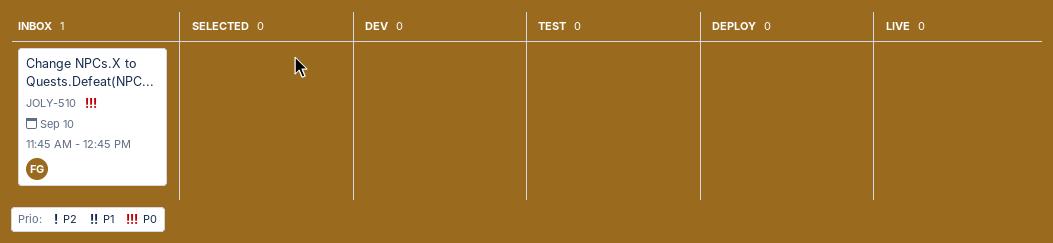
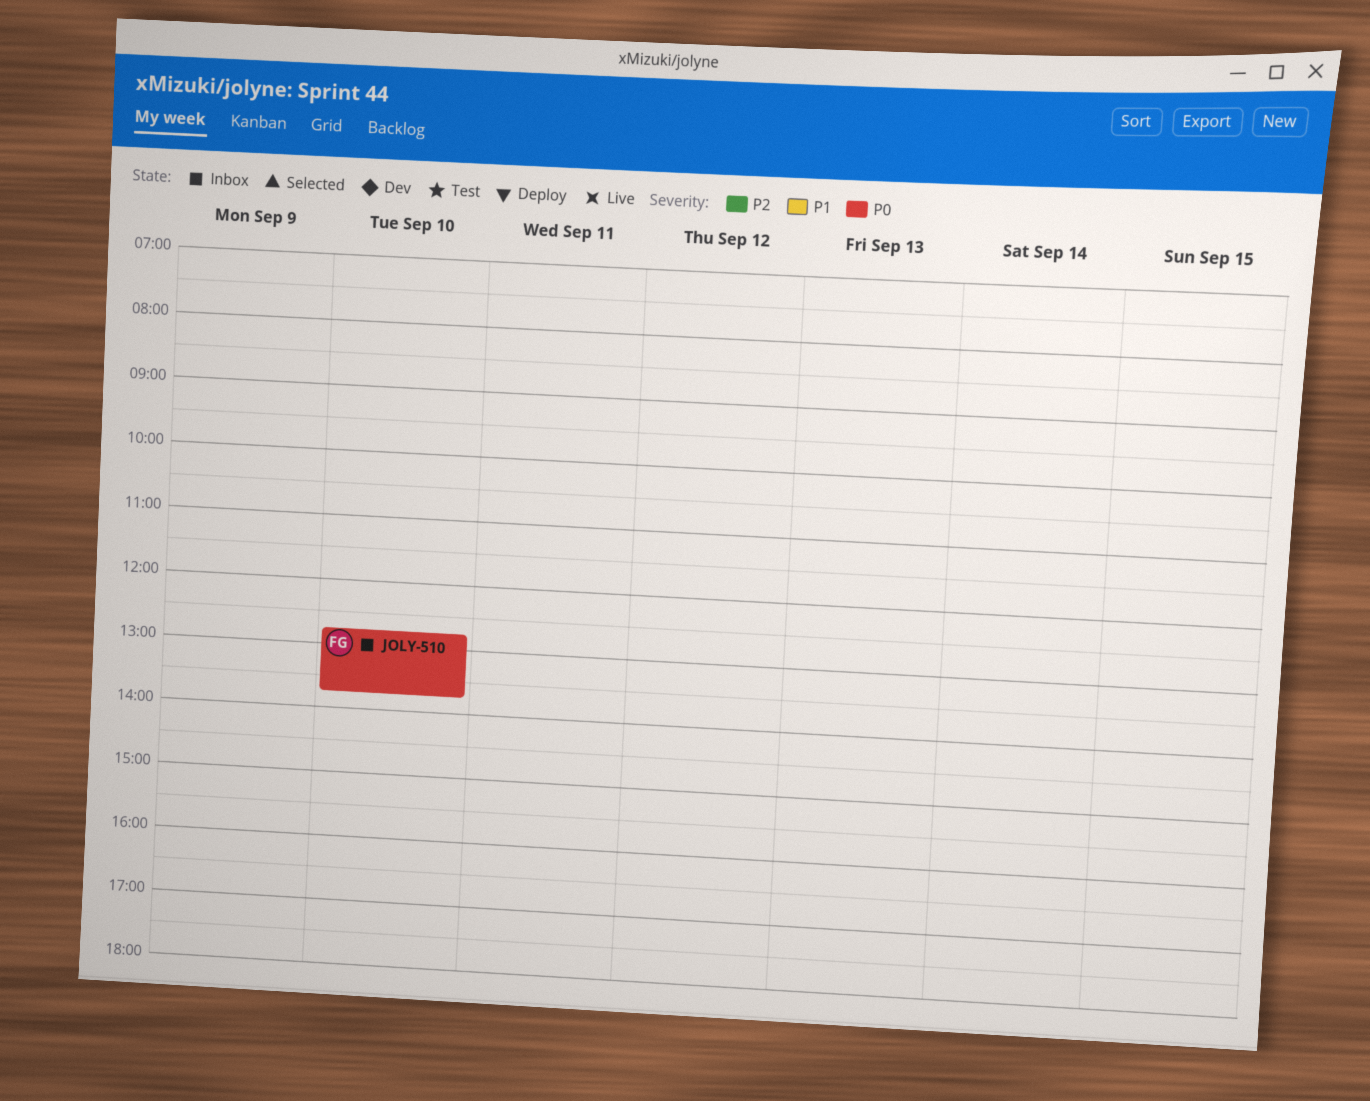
JOLY-510, begins: 11:45 -> 12:45
JOLY-510, ends: 12:45 -> 13:45

